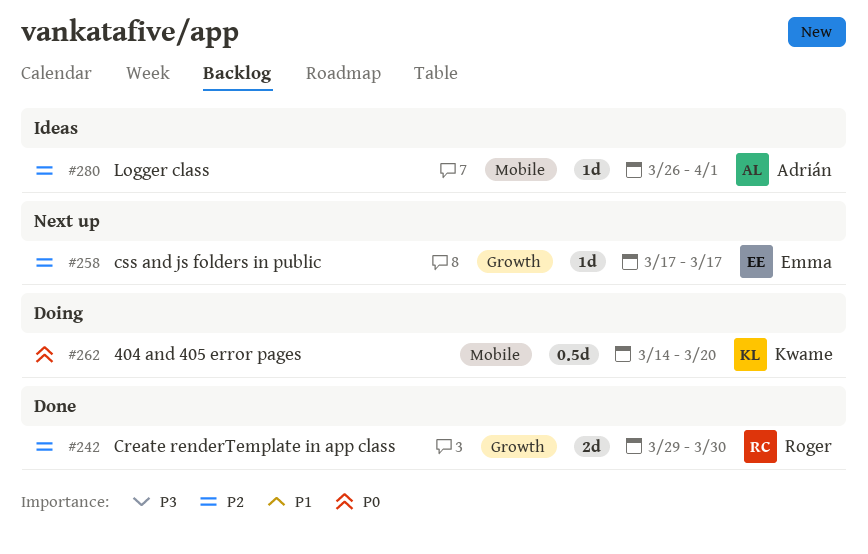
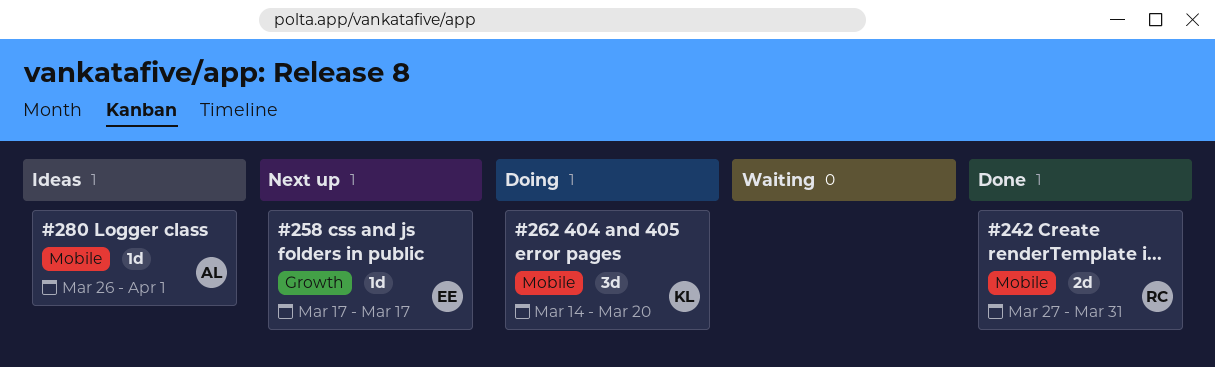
#242, label: Growth -> Mobile
#242, start: Mar 29 -> Mar 27
#242, due: Mar 30 -> Mar 31
#262, estimate: 0.5d -> 3d

